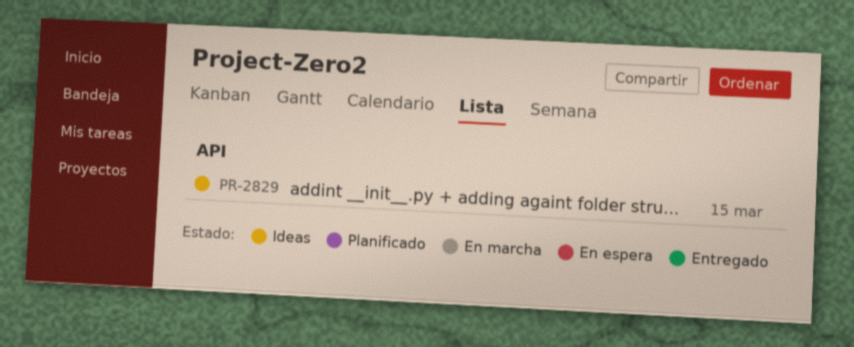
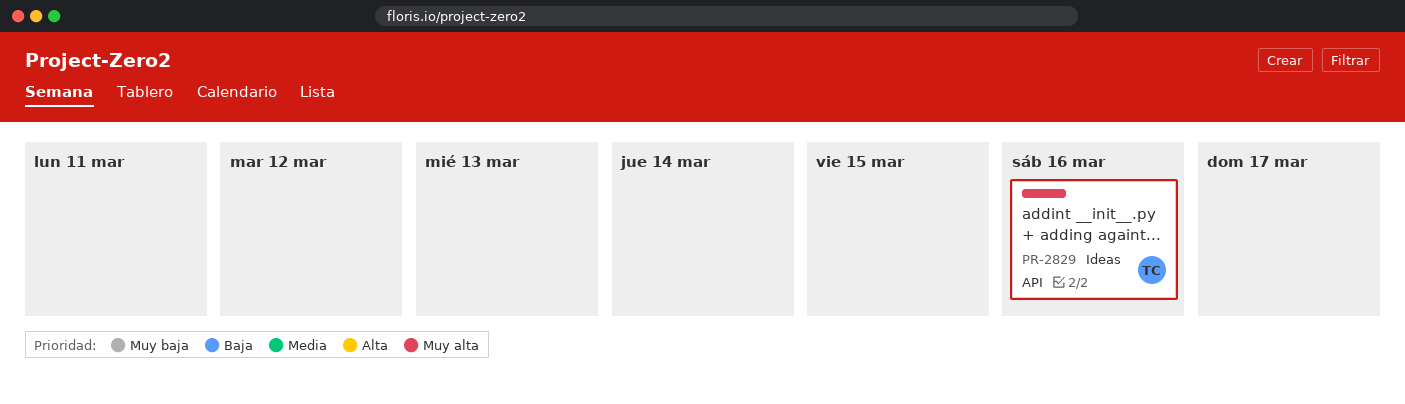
PR-2829, due: Mar 15 -> Mar 16

